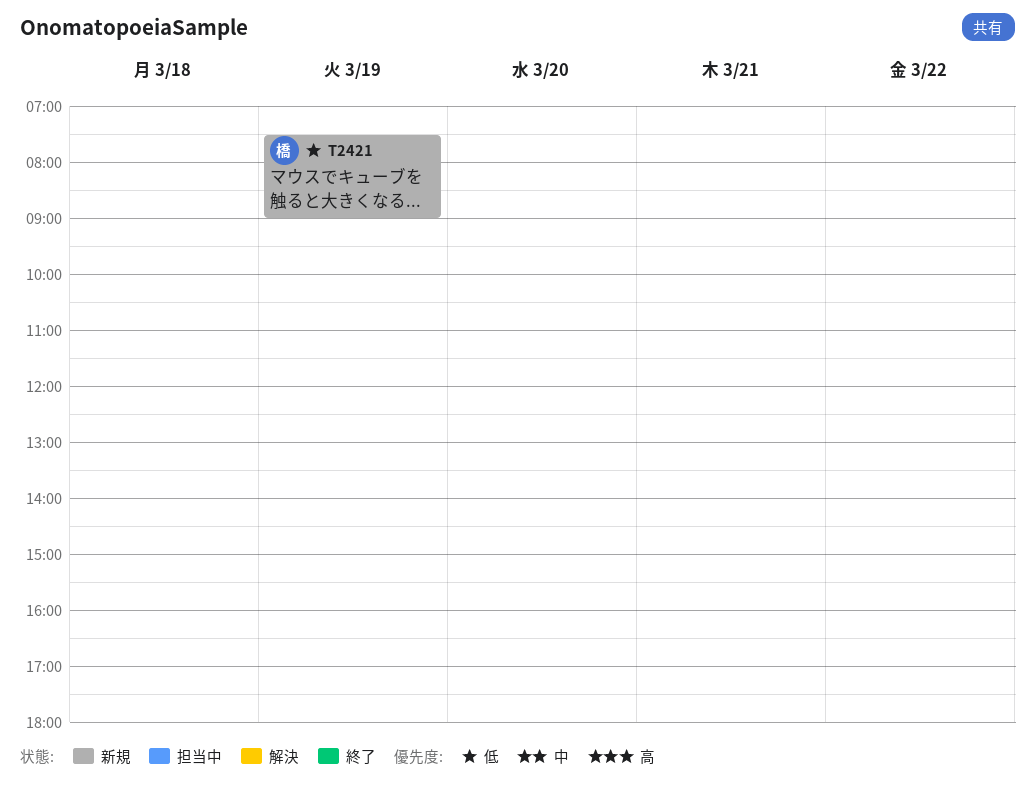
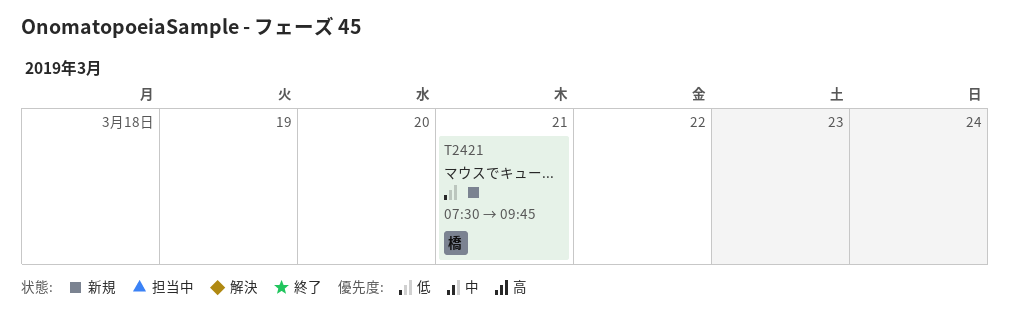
T2421, day: Mar 19 -> Mar 21
T2421, ends: 09:00 -> 09:45

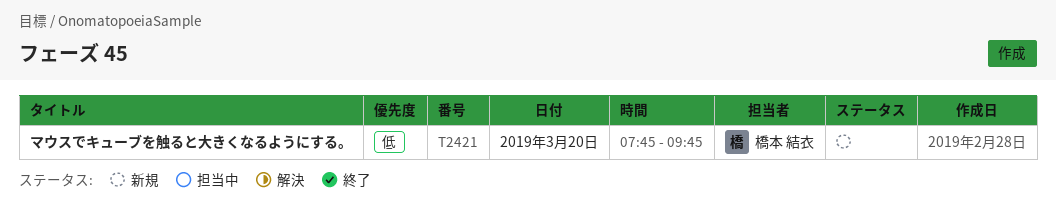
T2421, day: Mar 21 -> Mar 20
T2421, begins: 07:30 -> 07:45

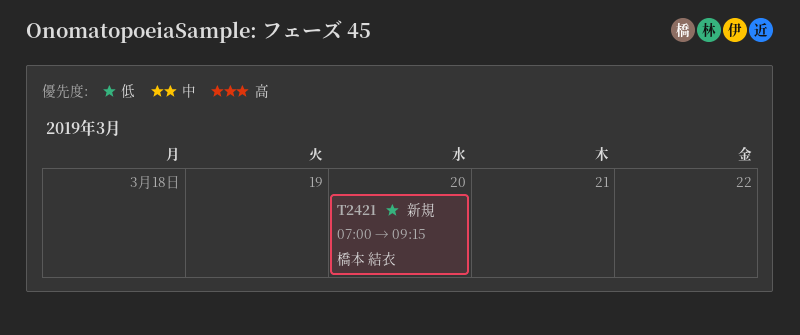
T2421, begins: 07:45 -> 07:00
T2421, ends: 09:45 -> 09:15

